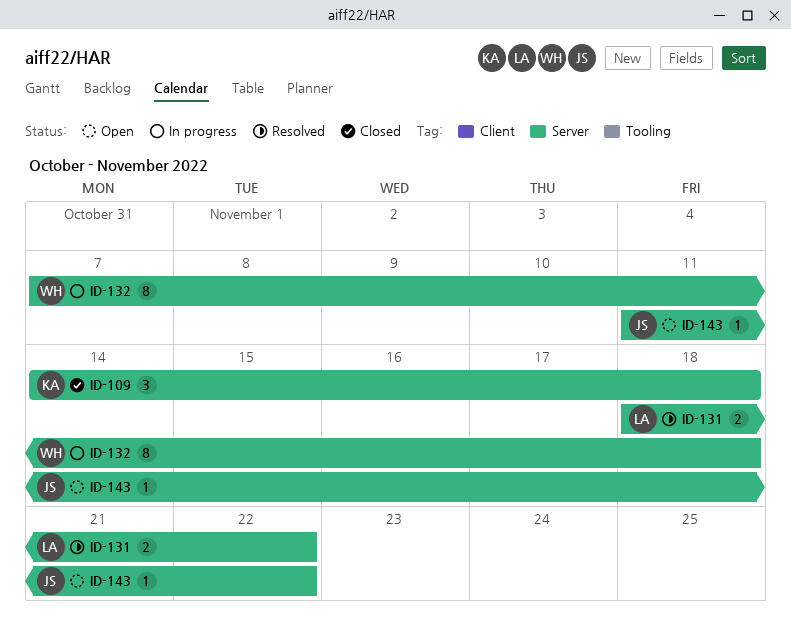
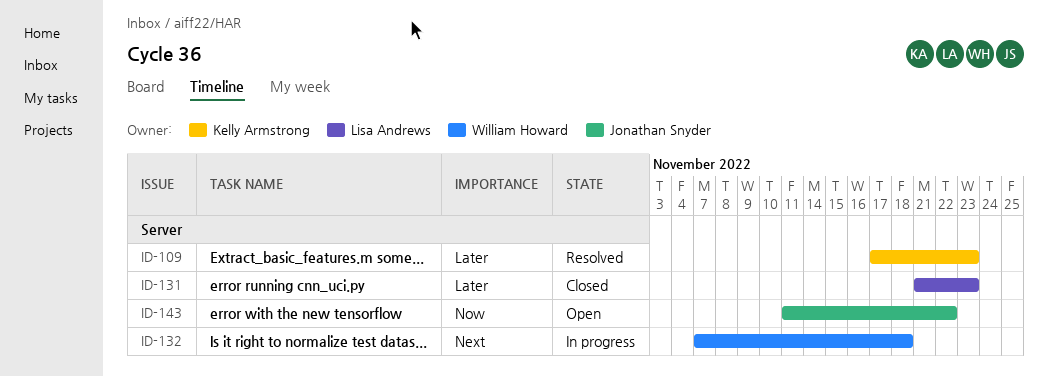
ID-109, status: Closed -> Resolved
ID-109, start: Nov 14 -> Nov 17
ID-109, due: Nov 18 -> Nov 23
ID-131, status: Resolved -> Closed
ID-131, start: Nov 18 -> Nov 21
ID-131, due: Nov 22 -> Nov 23

